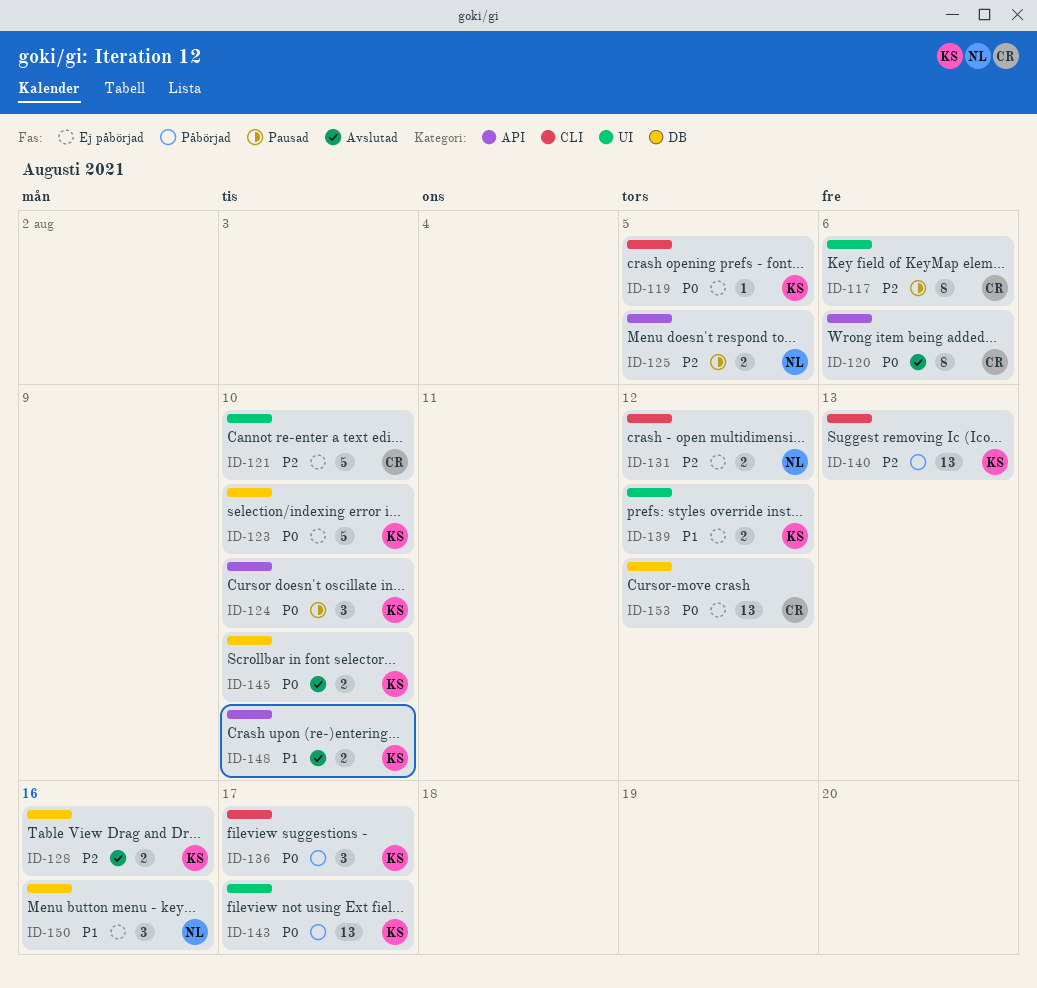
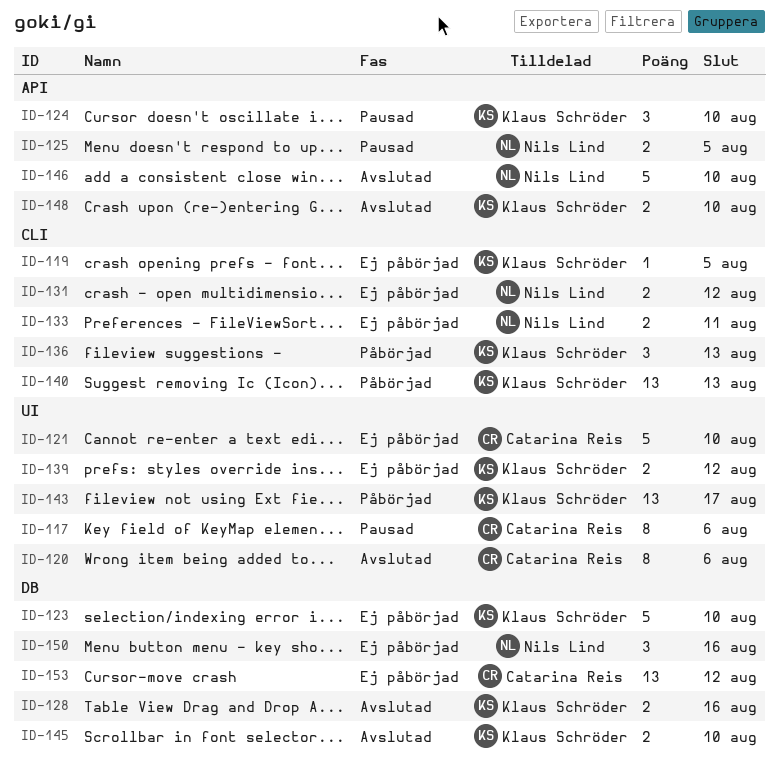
ID-120, label: API -> UI
ID-133: none -> present
ID-136, due: Aug 17 -> Aug 13
ID-146: none -> present

